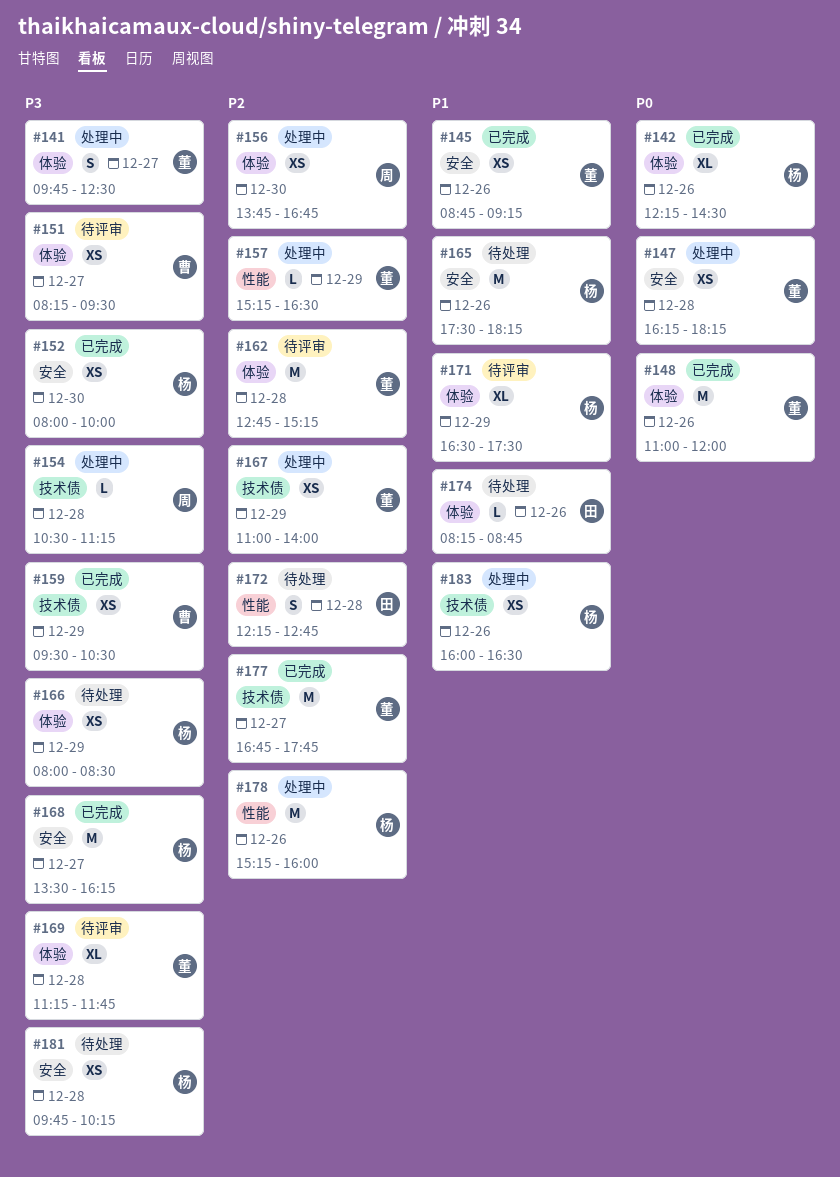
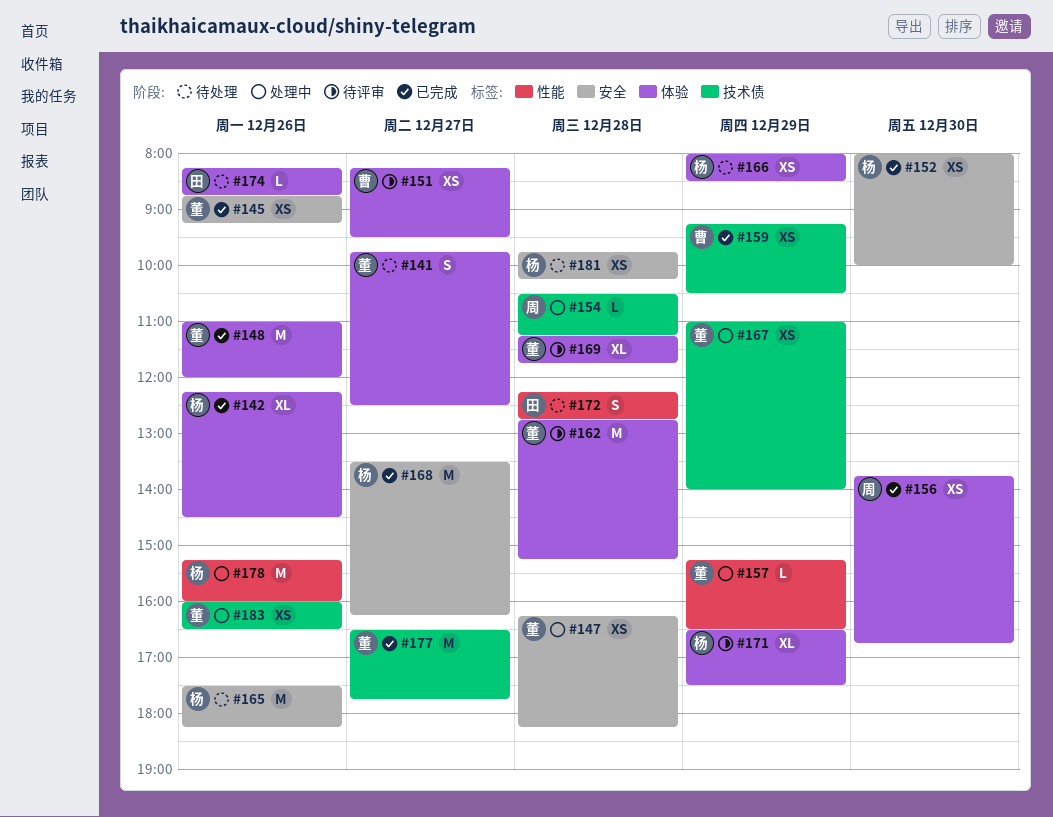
#141, status: 处理中 -> 待处理
#156, status: 处理中 -> 已完成
#159, begins: 09:30 -> 09:15
#177, begins: 16:45 -> 16:30
#183, owner: 杨 -> 董

